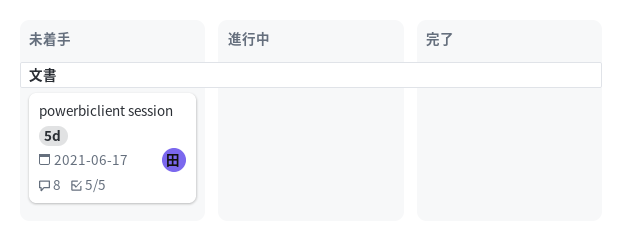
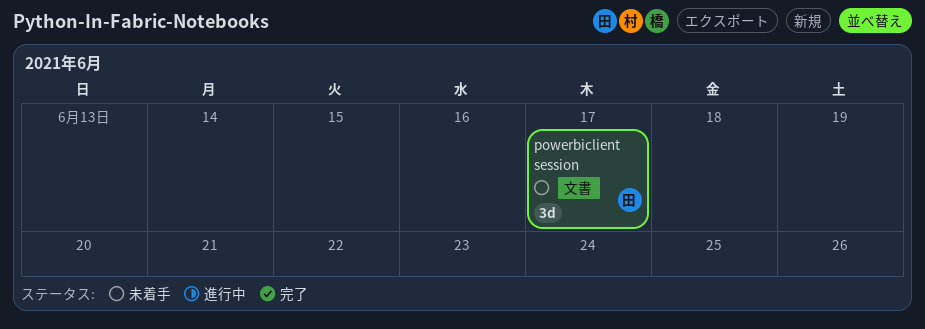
powerbiclient session, estimate: 5d -> 3d

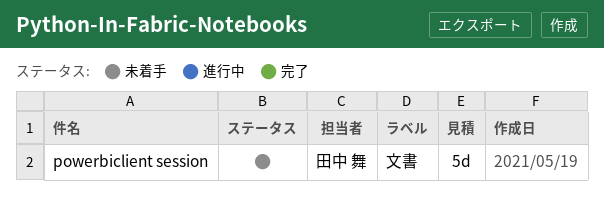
powerbiclient session, estimate: 3d -> 5d

